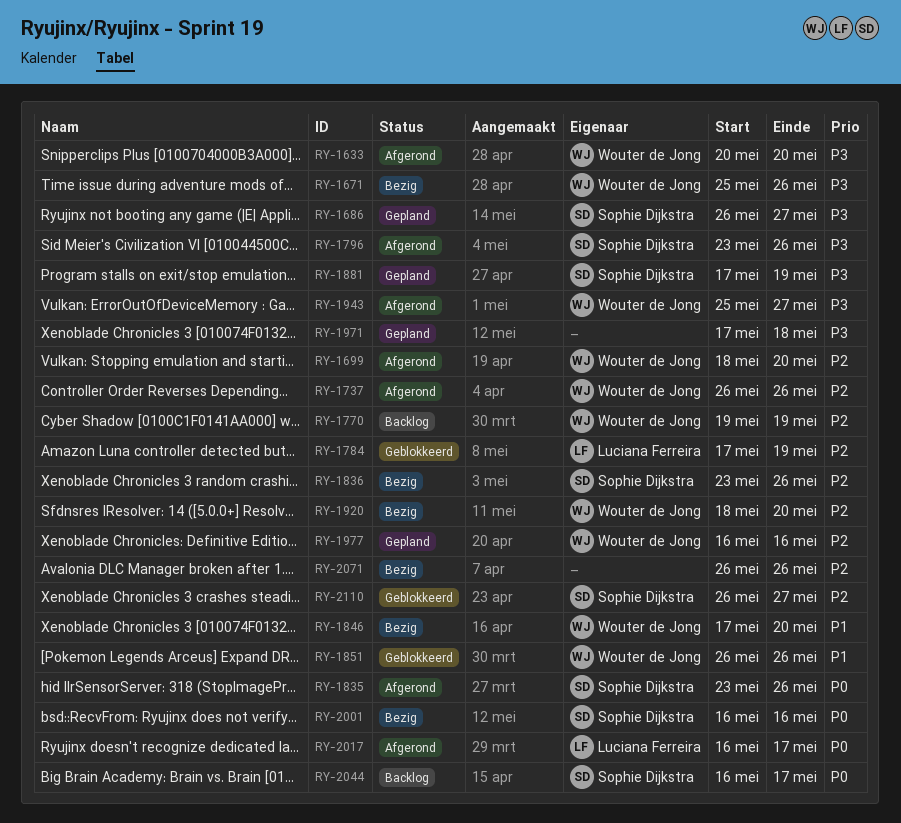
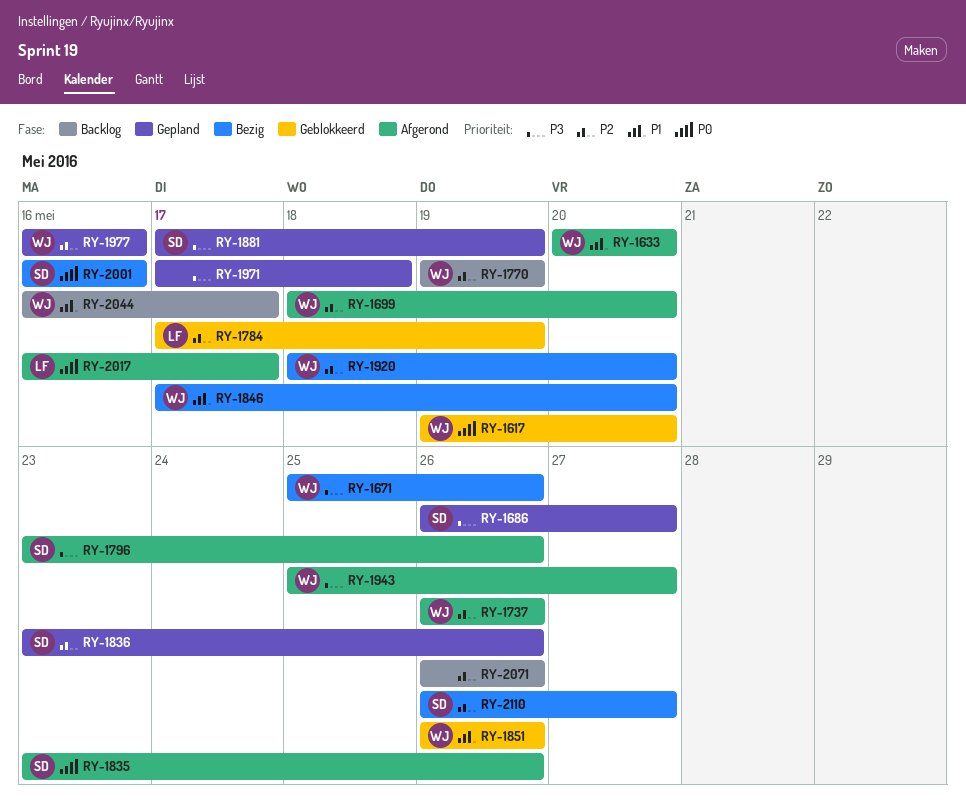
RY-1617: none -> present
RY-1633, priority: P3 -> P1
RY-1836, status: Bezig -> Gepland
RY-2044, owner: Sophie Dijkstra -> Wouter de Jong
RY-2044, priority: P0 -> P1
RY-2071, status: Bezig -> Backlog
RY-2110, status: Geblokkeerd -> Bezig

